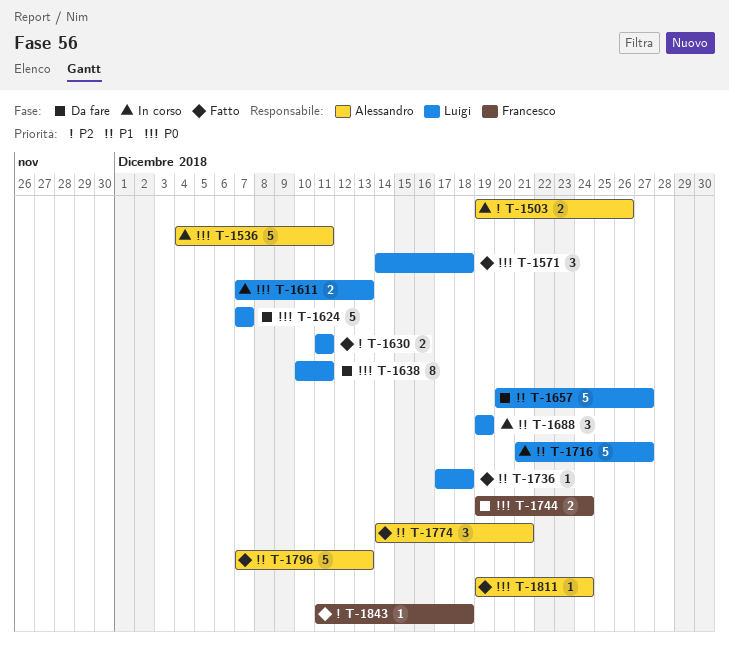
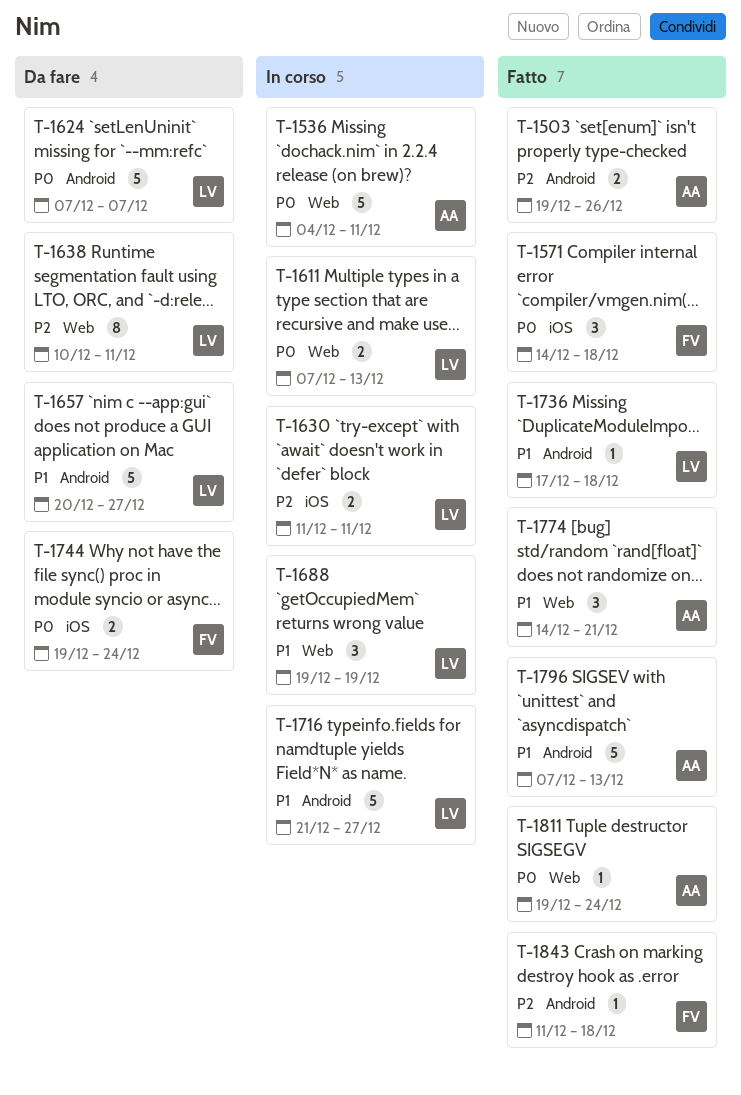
T-1503, status: In corso -> Fatto
T-1571, owner: Luigi -> Francesco
T-1630, status: Fatto -> In corso
T-1638, priority: P0 -> P2

